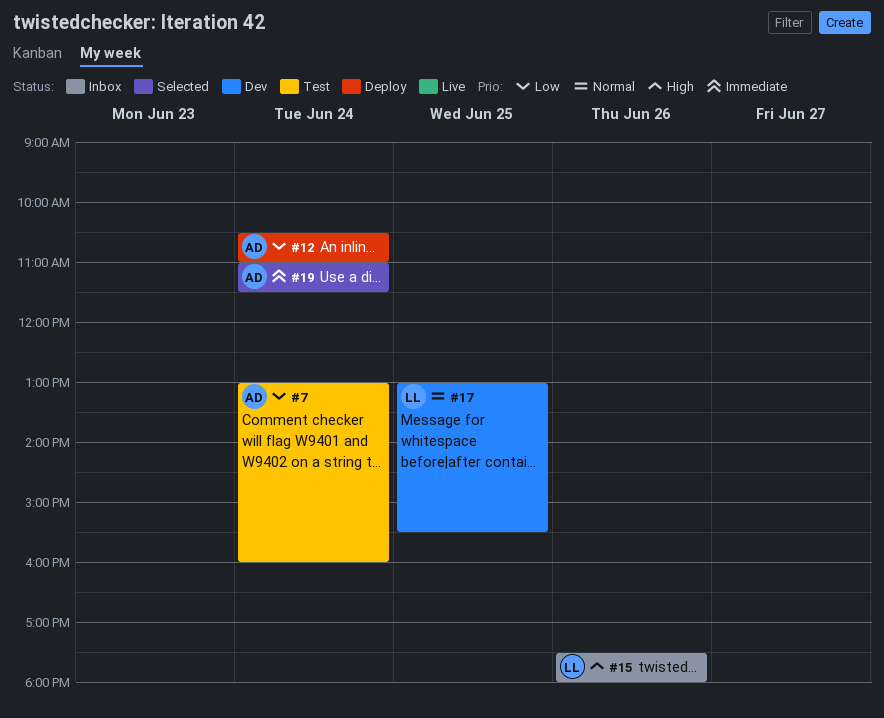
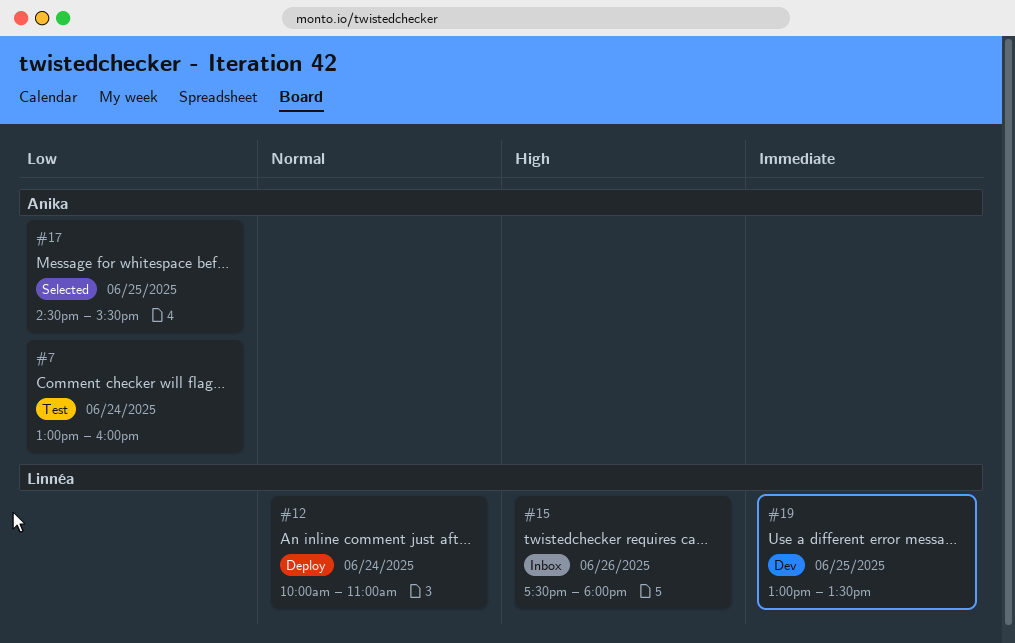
#12, owner: Anika -> Linnéa
#12, priority: Low -> Normal
#12, begins: 10:30 -> 10:00
#17, status: Dev -> Selected
#17, owner: Linnéa -> Anika
#17, priority: Normal -> Low
#17, begins: 13:00 -> 14:30
#19, status: Selected -> Dev
#19, owner: Anika -> Linnéa
#19, day: Jun 24 -> Jun 25
#19, begins: 11:00 -> 13:00
#19, ends: 11:30 -> 13:30

